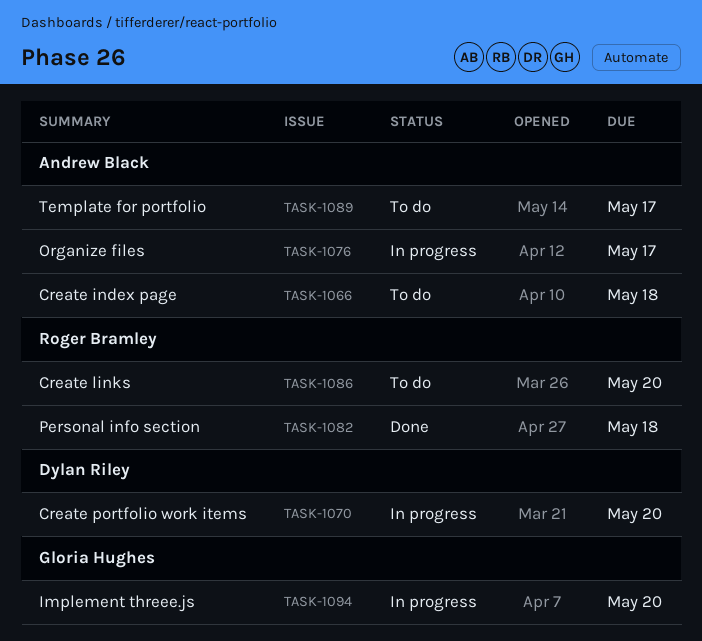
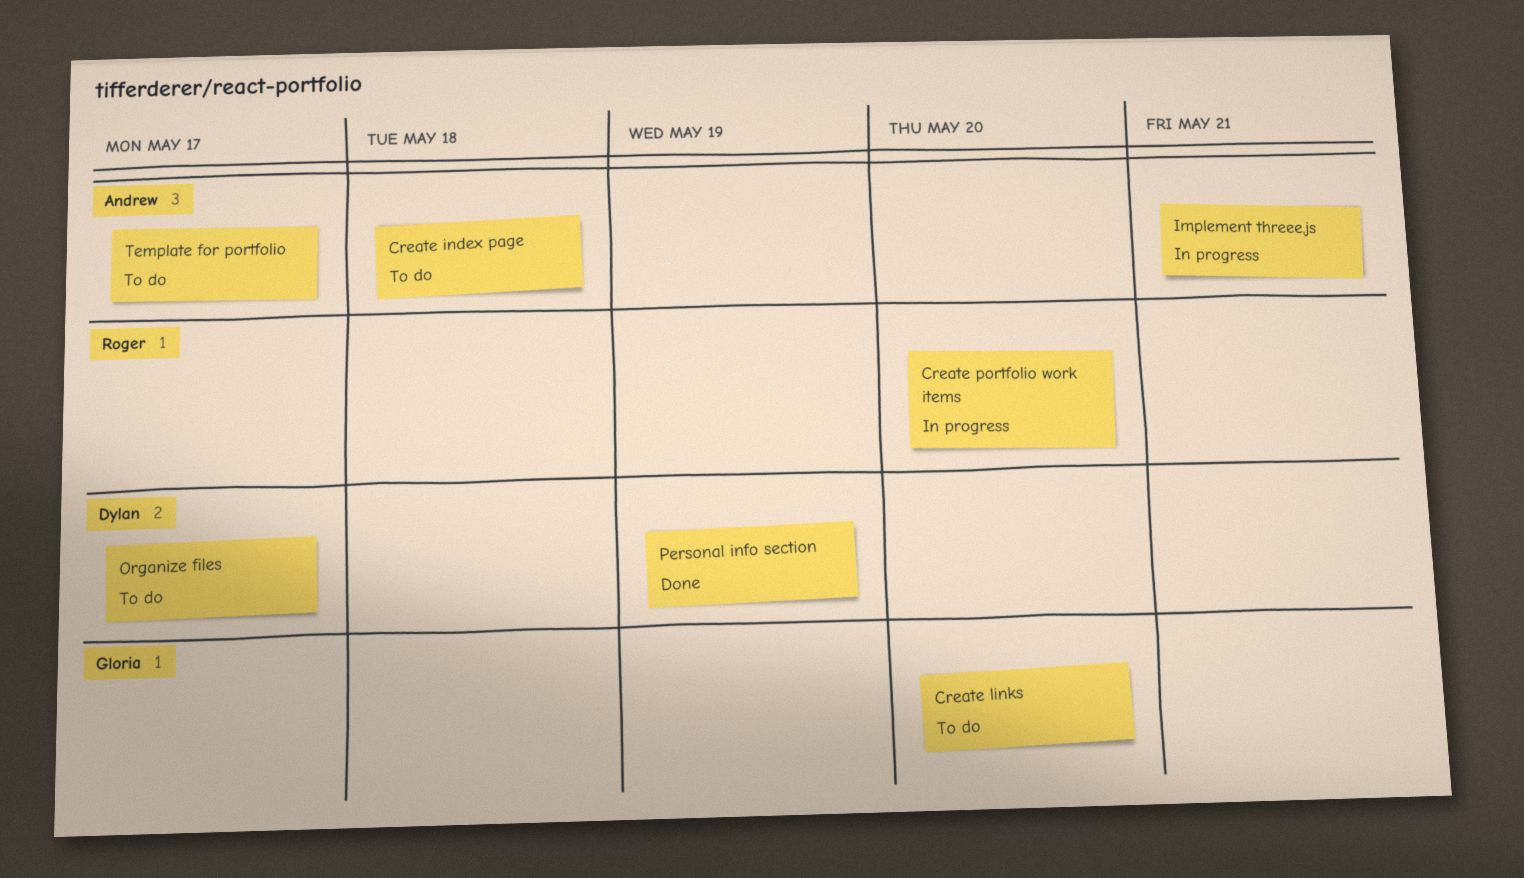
Create links, owner: Roger Bramley -> Gloria Hughes
Create portfolio work items, owner: Dylan Riley -> Roger Bramley
Implement threee.js, owner: Gloria Hughes -> Andrew Black
Implement threee.js, due: May 20 -> May 21
Organize files, status: In progress -> To do
Organize files, owner: Andrew Black -> Dylan Riley
Personal info section, owner: Roger Bramley -> Dylan Riley
Personal info section, due: May 18 -> May 19

